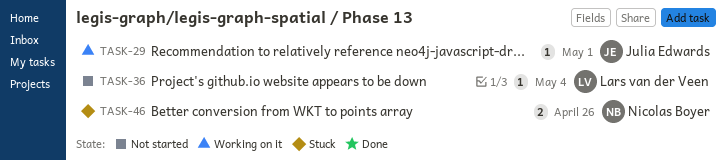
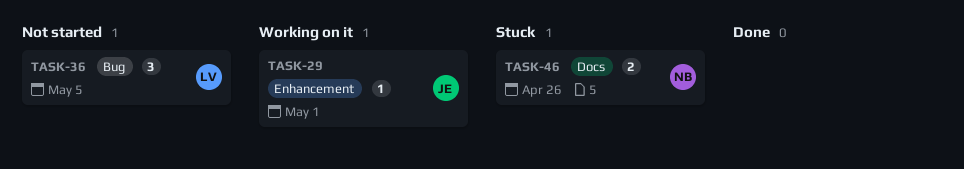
TASK-36, estimate: 1 -> 3
TASK-36, due: May 4 -> May 5

